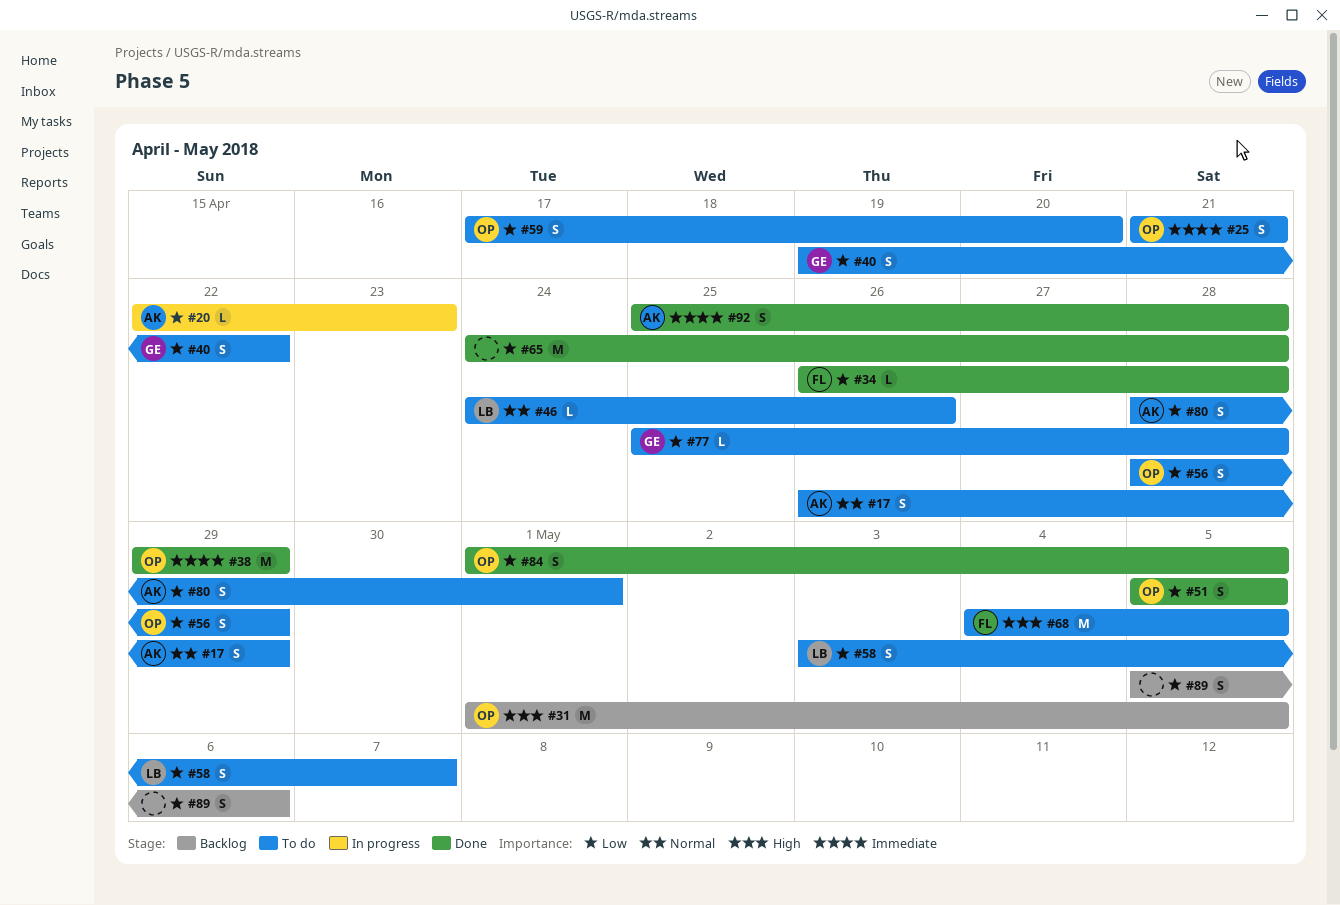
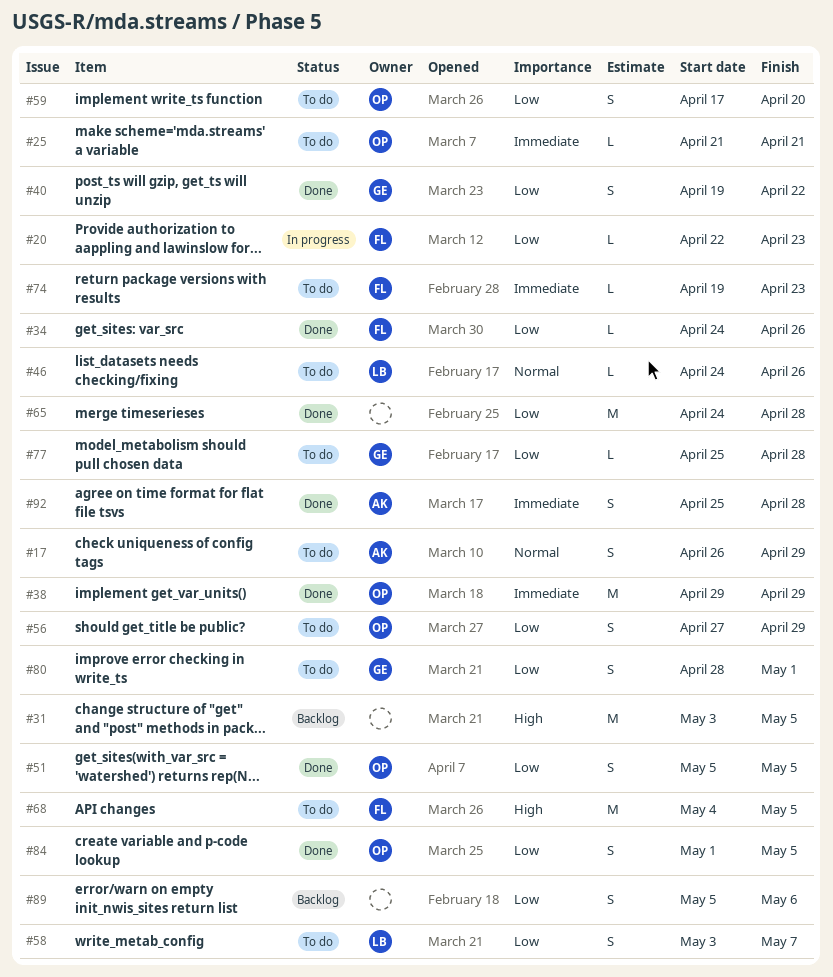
#20, owner: AK -> FL
#25, estimate: S -> L
#31, owner: OP -> none
#31, start: May 1 -> May 3
#34, start: Apr 26 -> Apr 24
#34, due: Apr 28 -> Apr 26
#40, status: To do -> Done
#56, start: Apr 28 -> Apr 27
#74: none -> present
#80, owner: AK -> GE

